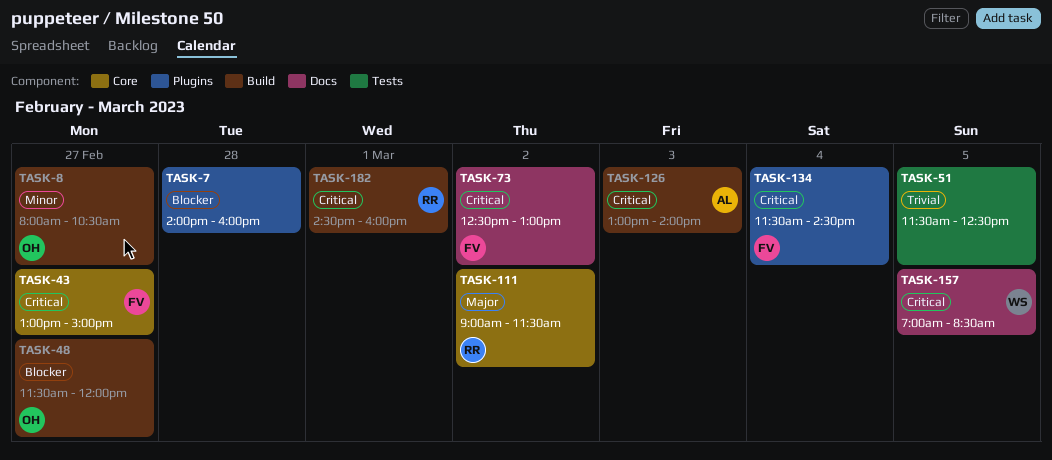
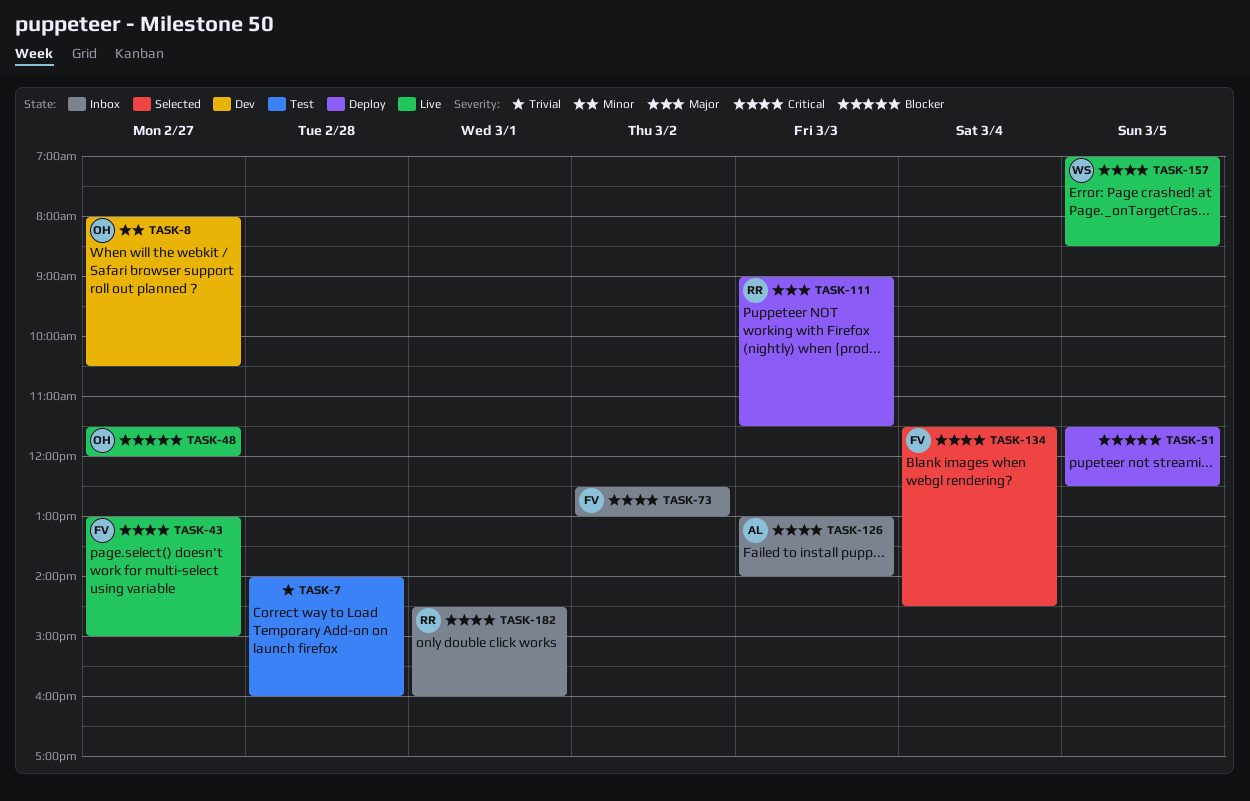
TASK-7, priority: Blocker -> Trivial
TASK-51, priority: Trivial -> Blocker
TASK-111, day: Mar 2 -> Mar 3

